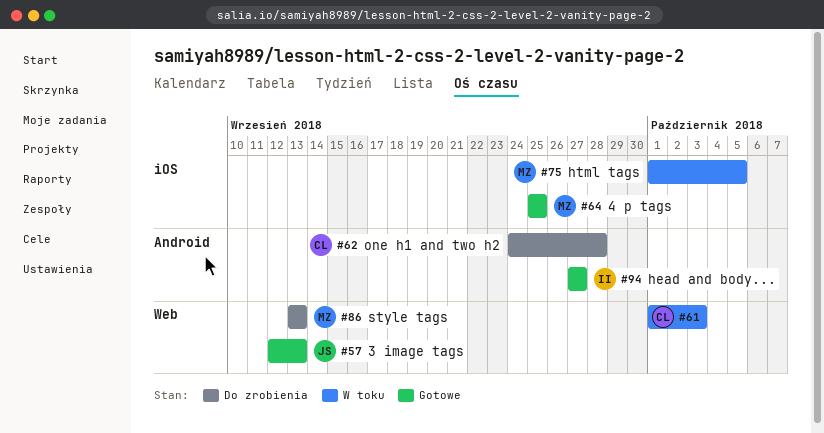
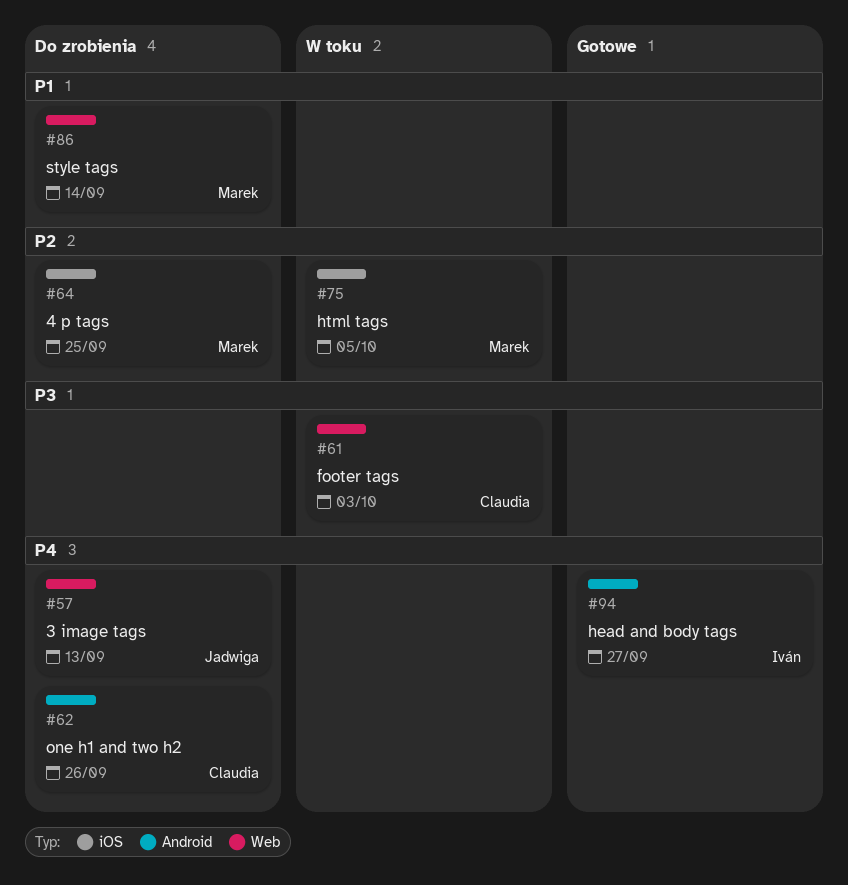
#57, status: Gotowe -> Do zrobienia
#62, due: Sep 28 -> Sep 26
#64, status: Gotowe -> Do zrobienia
#86, due: Sep 13 -> Sep 14

